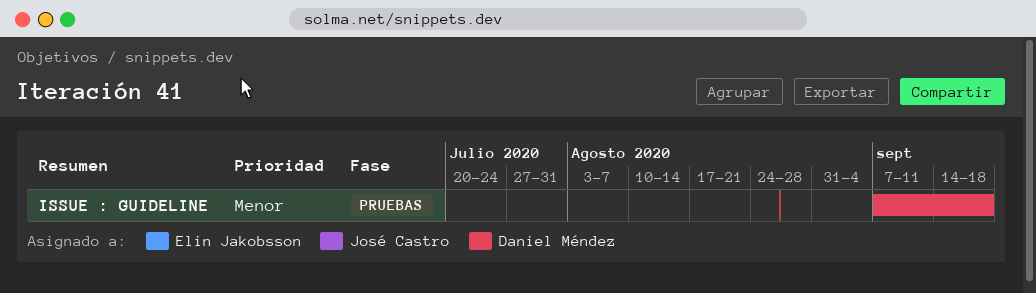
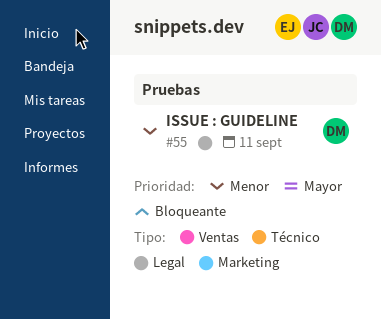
ISSUE : GUIDELINE, due: Sep 18 -> Sep 11

